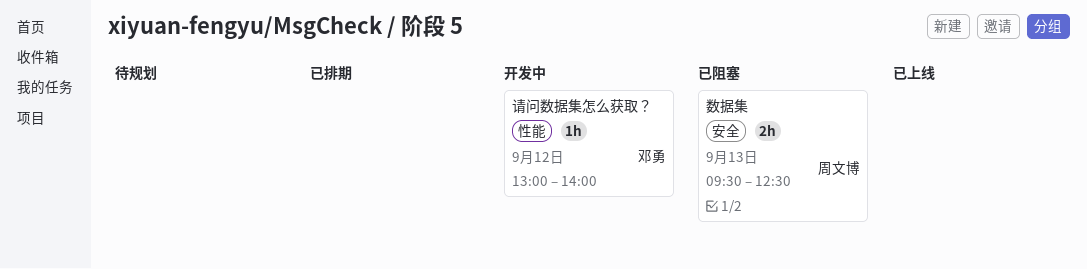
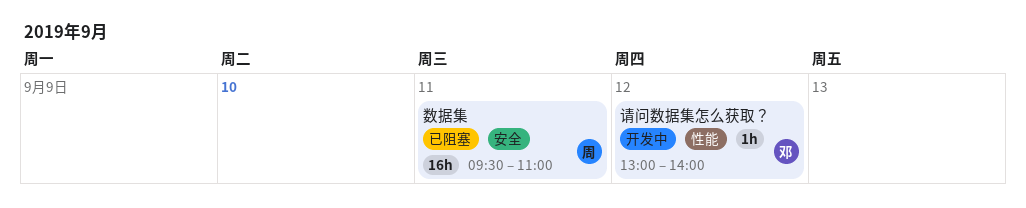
数据集, estimate: 2h -> 16h
数据集, day: Sep 13 -> Sep 11
数据集, ends: 12:30 -> 11:00

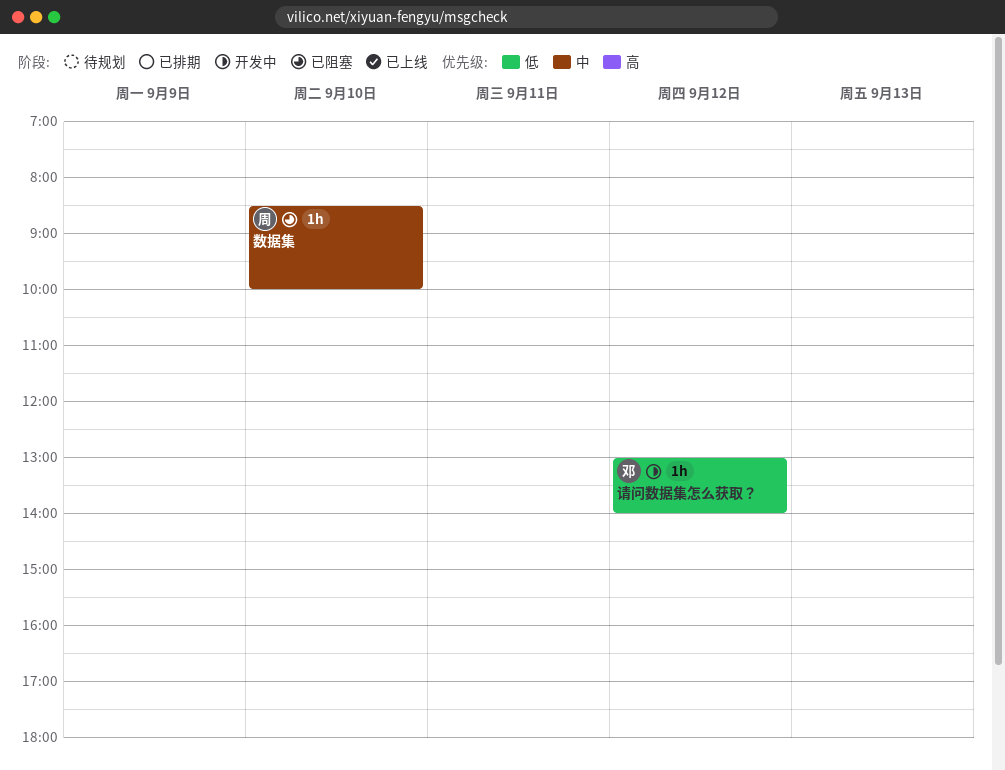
数据集, estimate: 16h -> 1h
数据集, day: Sep 11 -> Sep 10
数据集, begins: 09:30 -> 08:30
数据集, ends: 11:00 -> 10:00

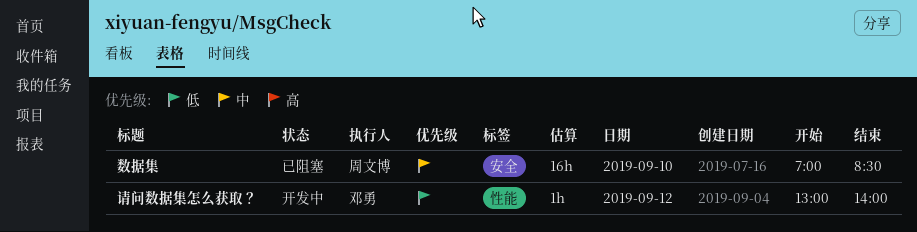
数据集, estimate: 1h -> 16h
数据集, begins: 08:30 -> 07:00
数据集, ends: 10:00 -> 08:30

